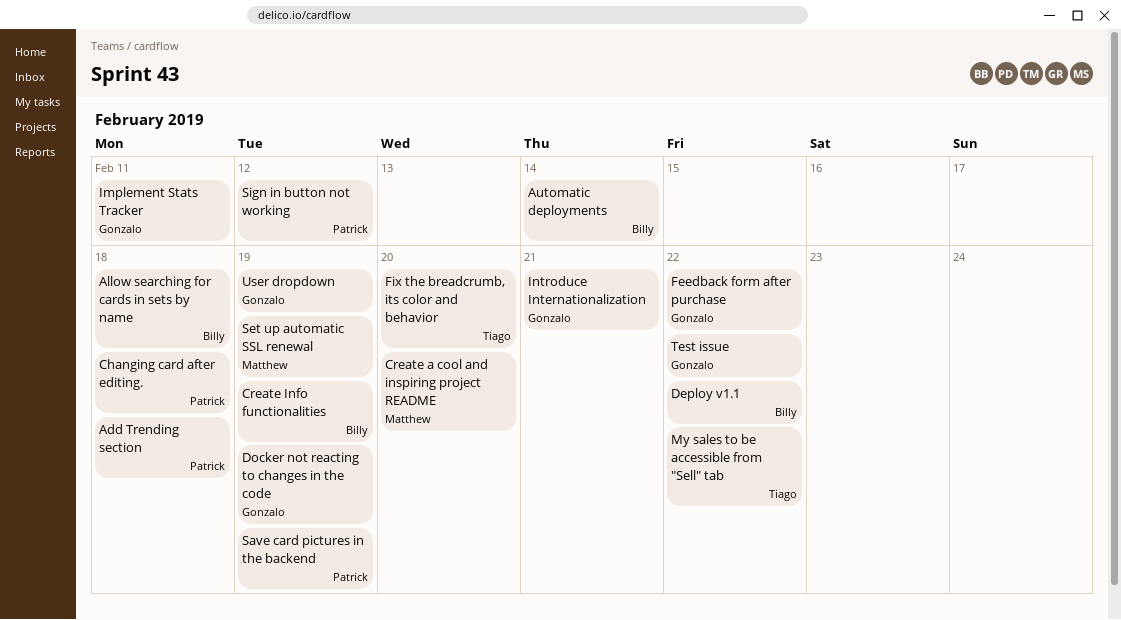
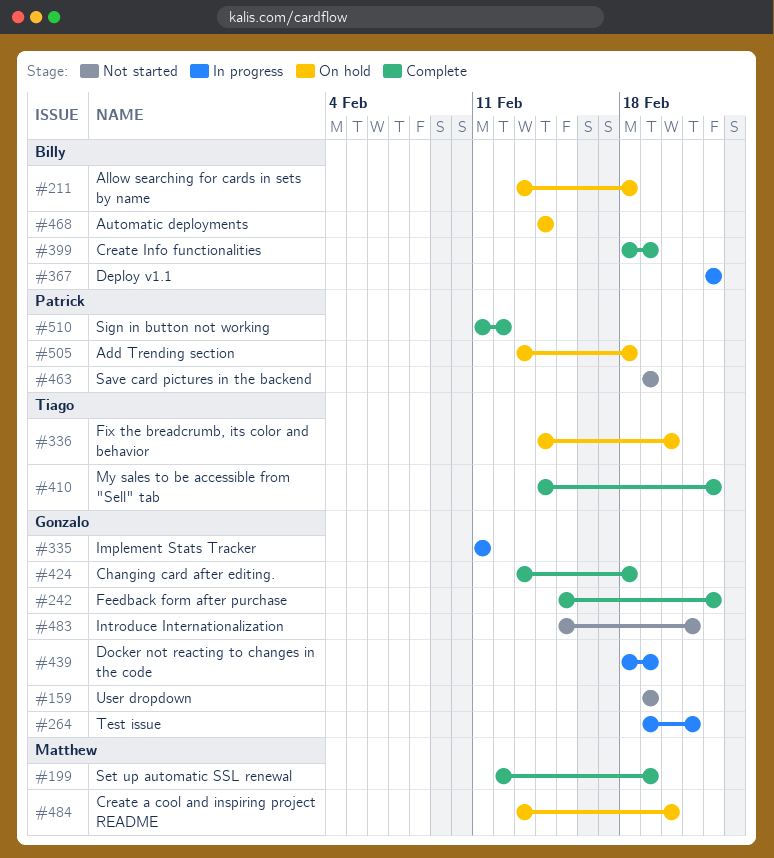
Changing card after editing., owner: Patrick -> Gonzalo
Test issue, due: Feb 22 -> Feb 21

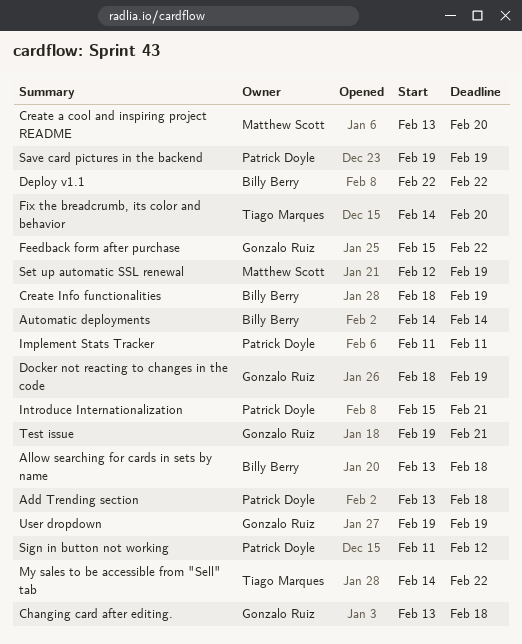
Implement Stats Tracker, owner: Gonzalo Ruiz -> Patrick Doyle
Introduce Internationalization, owner: Gonzalo Ruiz -> Patrick Doyle

